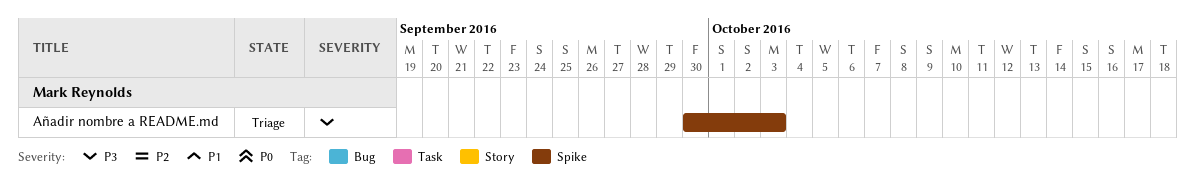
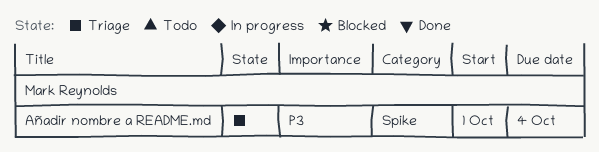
Añadir nombre a README.md, start: Sep 30 -> Oct 1
Añadir nombre a README.md, due: Oct 3 -> Oct 4

